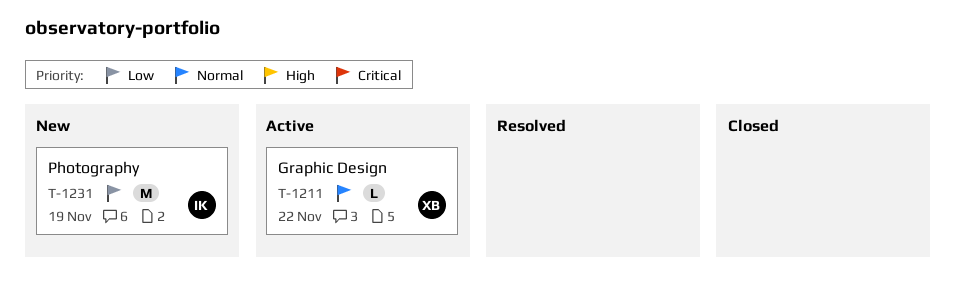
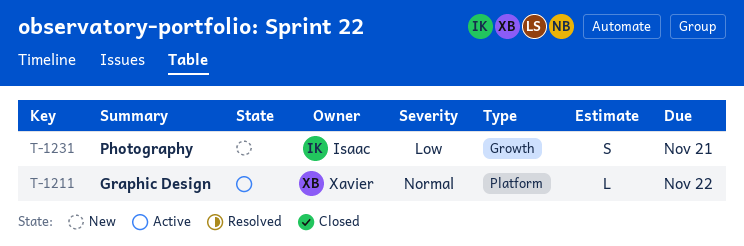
T-1231, estimate: M -> S
T-1231, due: Nov 19 -> Nov 21

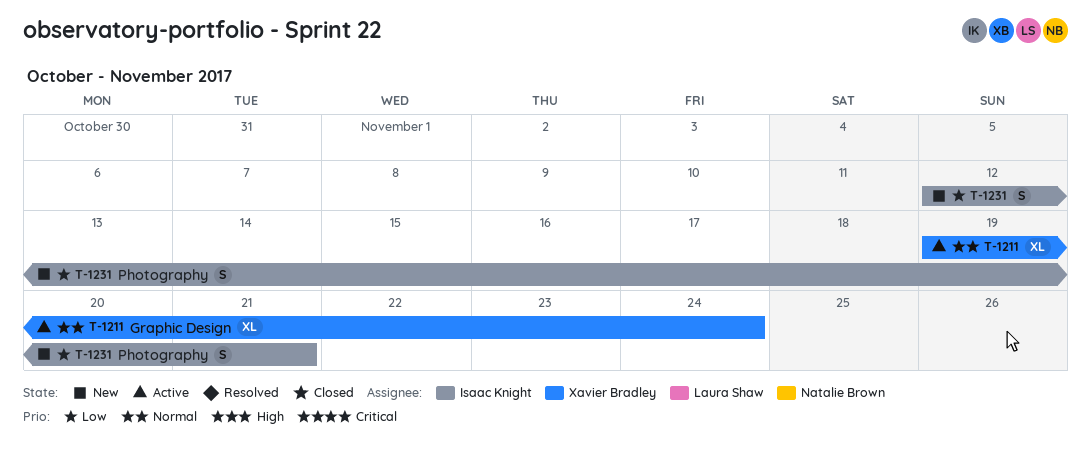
T-1211, estimate: L -> XL
T-1211, due: Nov 22 -> Nov 24

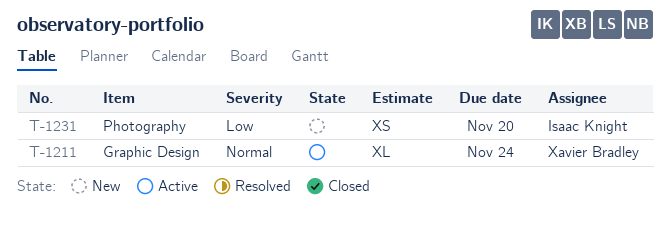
T-1231, estimate: S -> XS
T-1231, due: Nov 21 -> Nov 20

